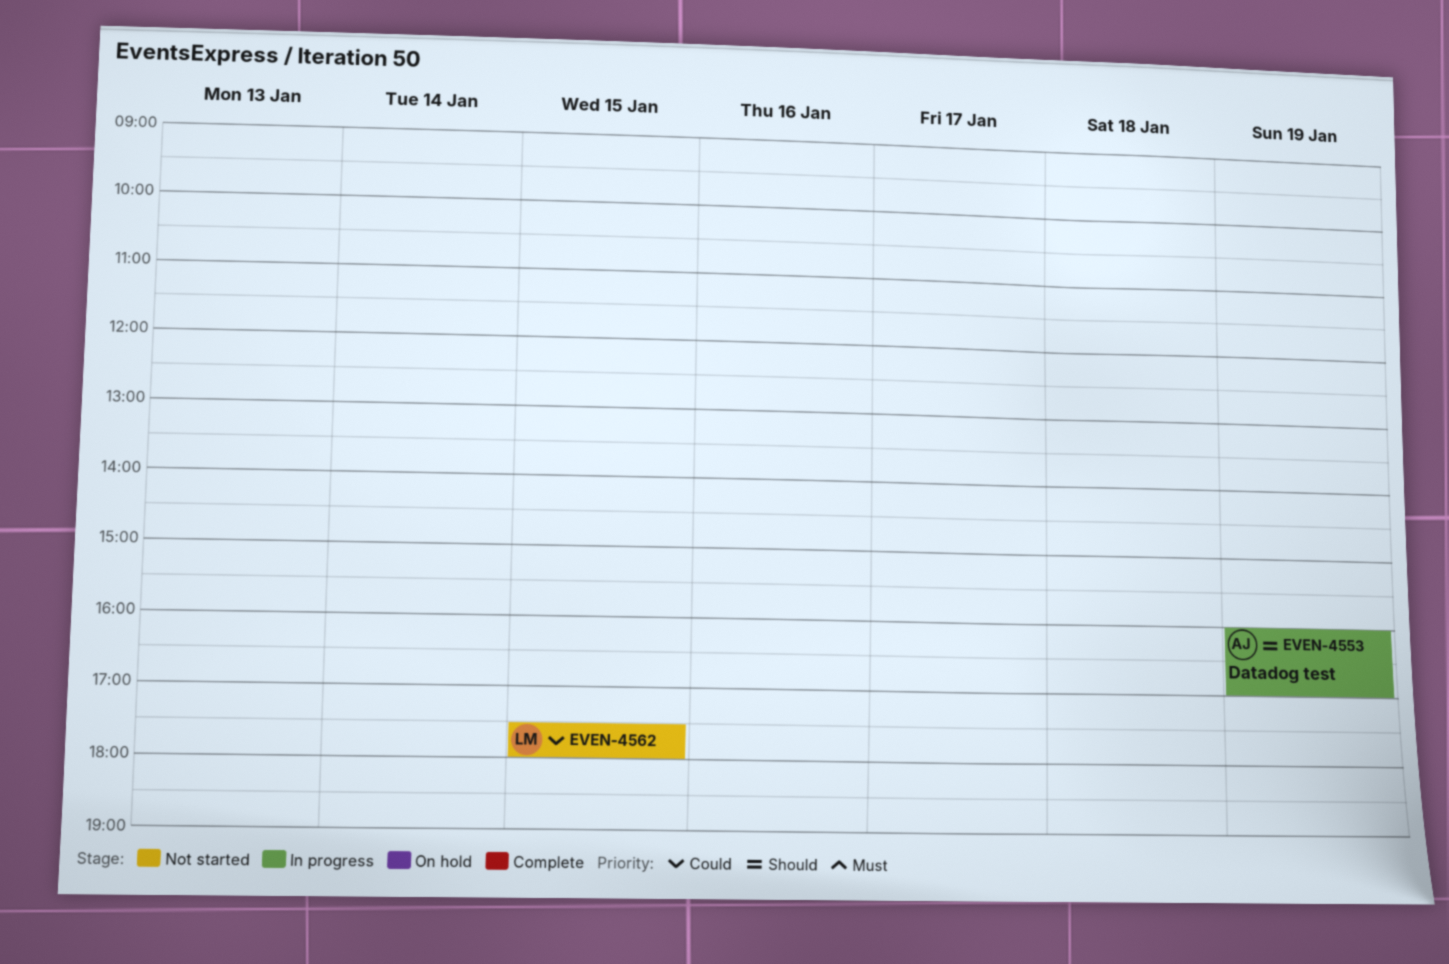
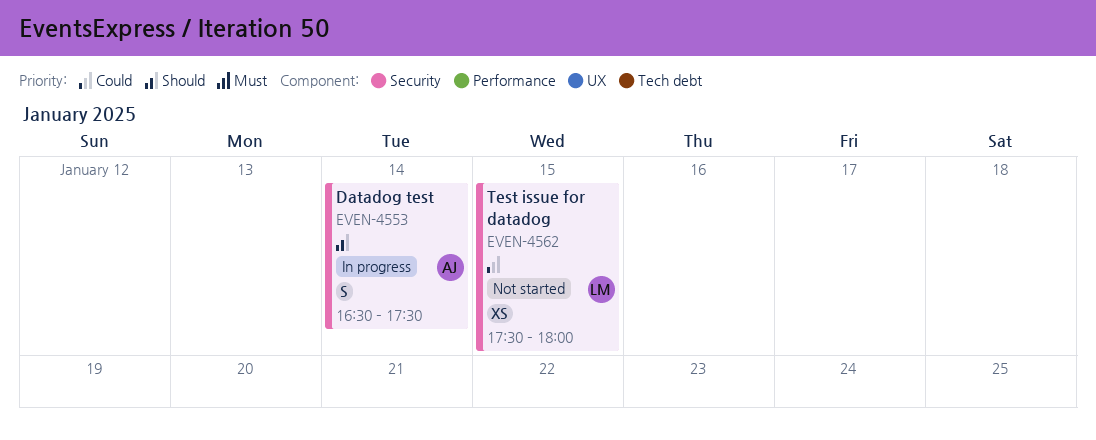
EVEN-4553, day: Jan 19 -> Jan 14
EVEN-4553, begins: 16:00 -> 16:30
EVEN-4553, ends: 17:00 -> 17:30

